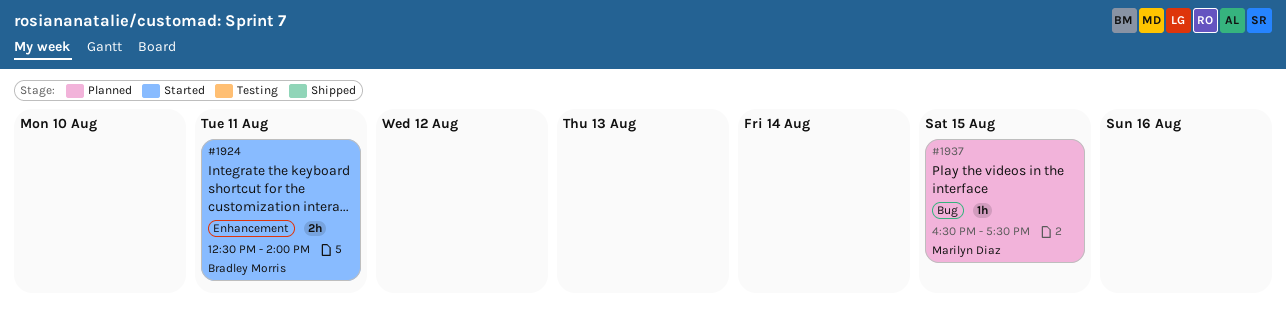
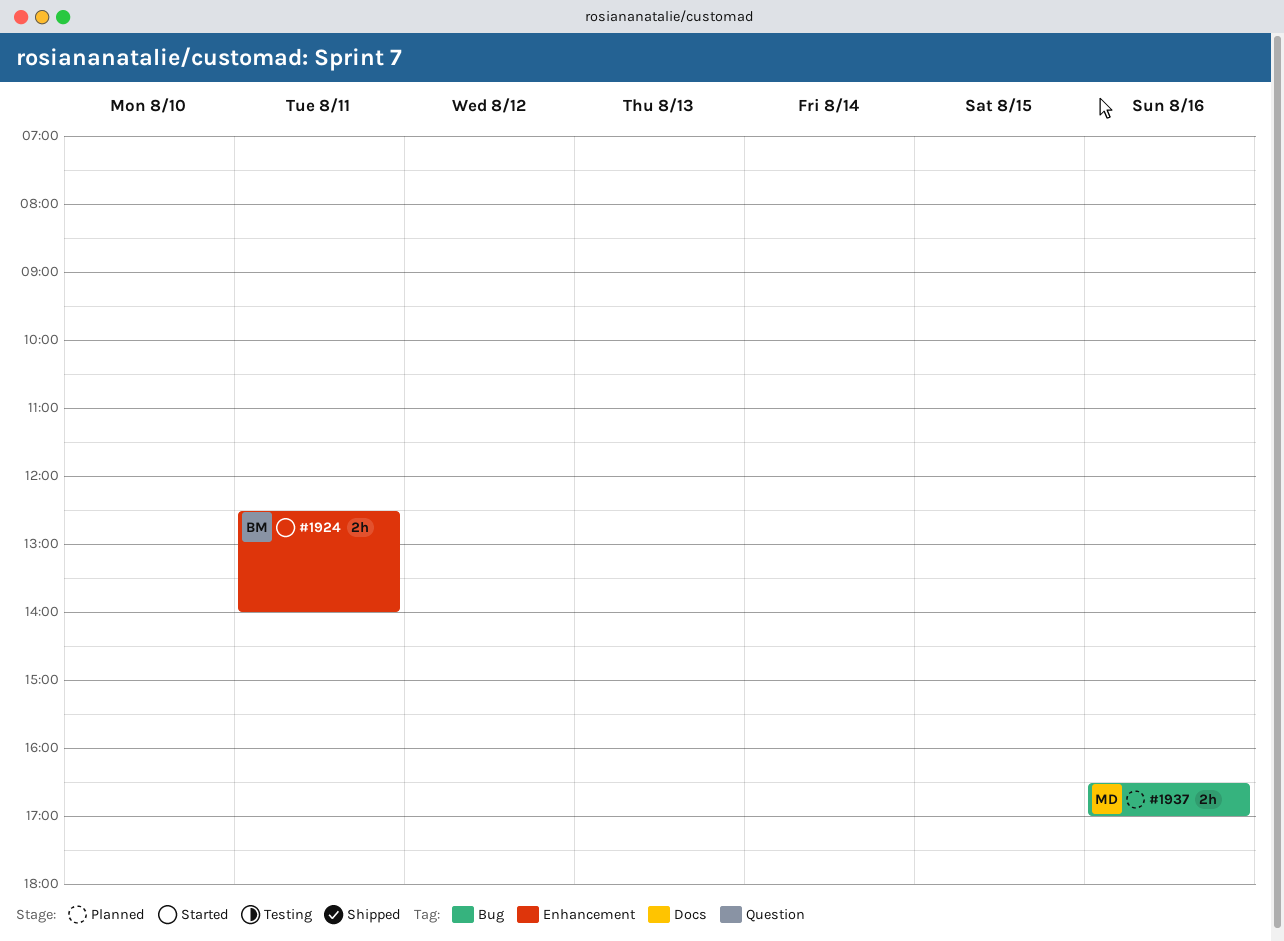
#1937, estimate: 1h -> 2h
#1937, day: Aug 15 -> Aug 16
#1937, ends: 17:30 -> 17:00

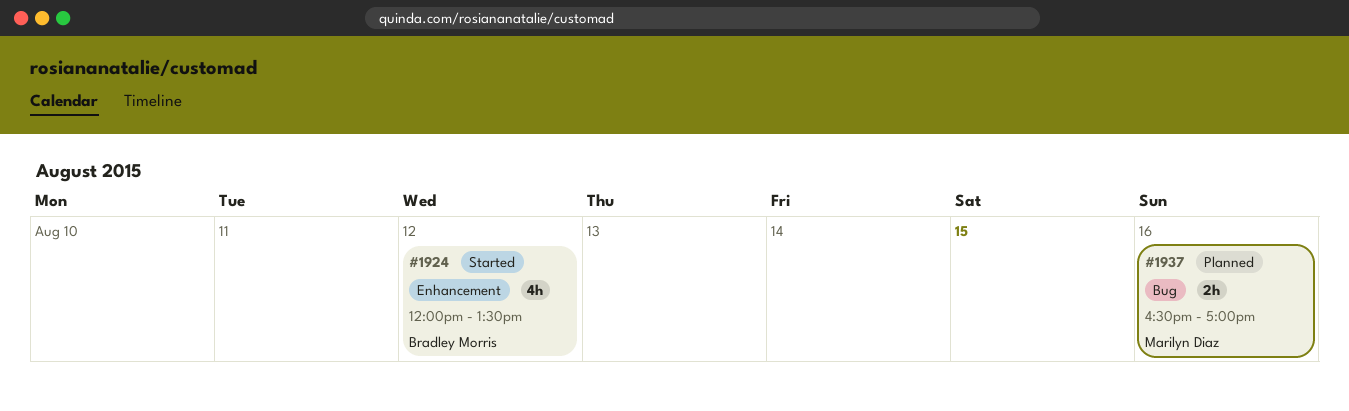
#1924, estimate: 2h -> 4h
#1924, day: Aug 11 -> Aug 12
#1924, begins: 12:30 -> 12:00
#1924, ends: 14:00 -> 13:30

